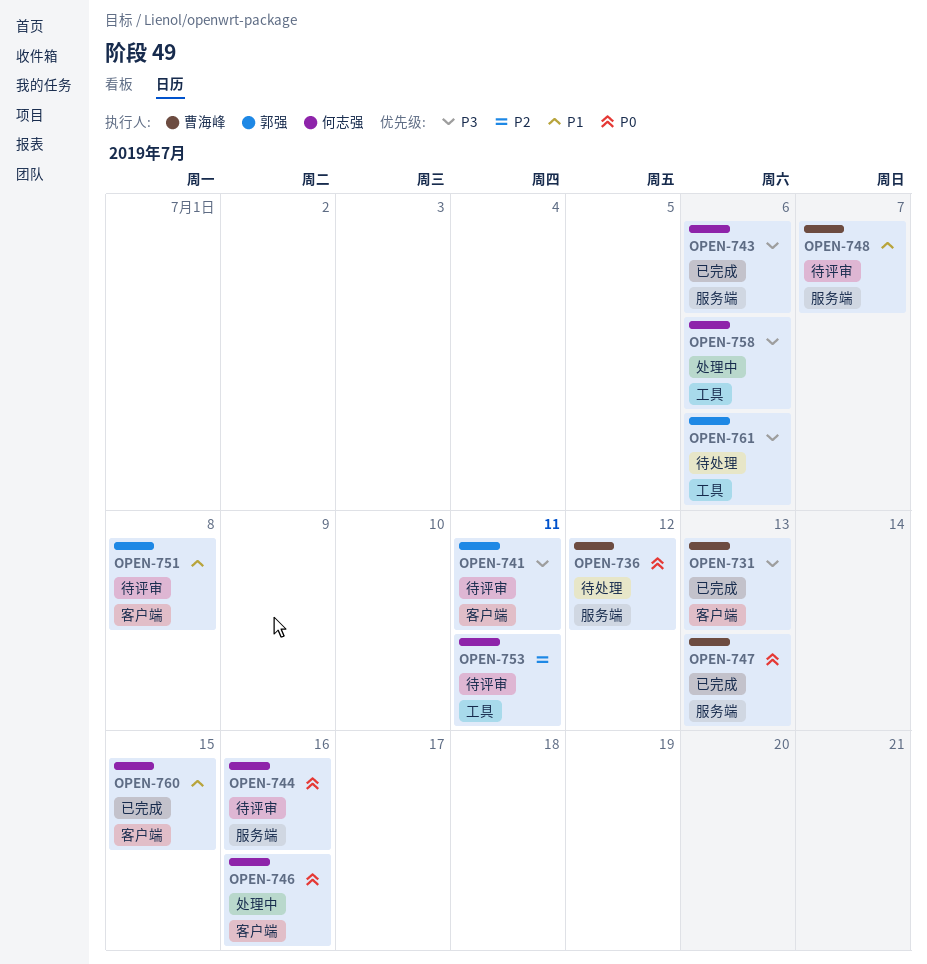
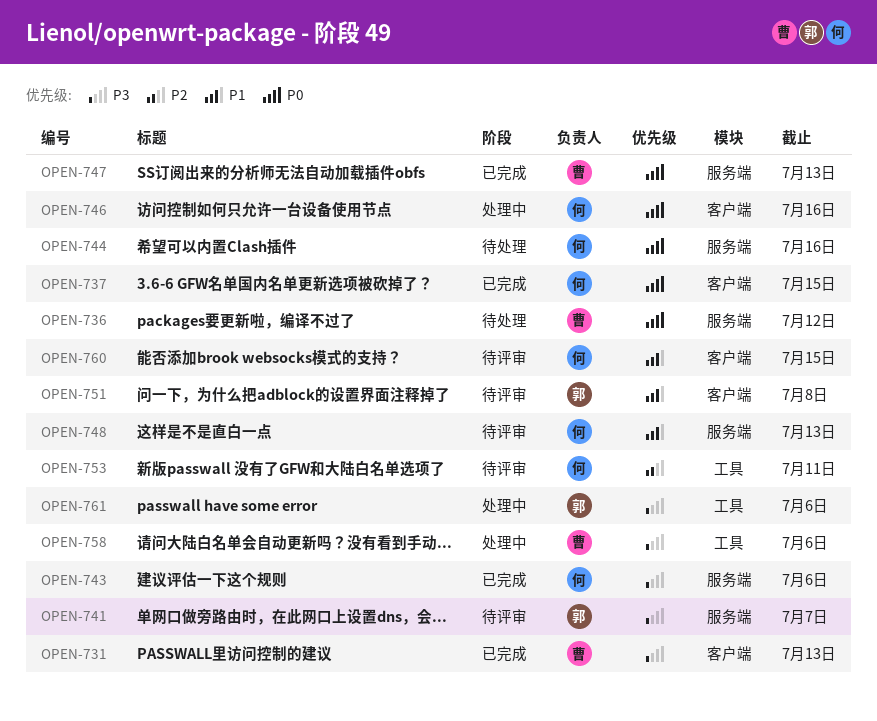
OPEN-737: none -> present
OPEN-741, label: 客户端 -> 服务端
OPEN-741, due: Jul 11 -> Jul 7
OPEN-744, status: 待评审 -> 待处理
OPEN-748, owner: 曹海峰 -> 何志强
OPEN-748, due: Jul 7 -> Jul 13
OPEN-758, owner: 何志强 -> 曹海峰
OPEN-760, status: 已完成 -> 待评审
OPEN-761, status: 待处理 -> 处理中

